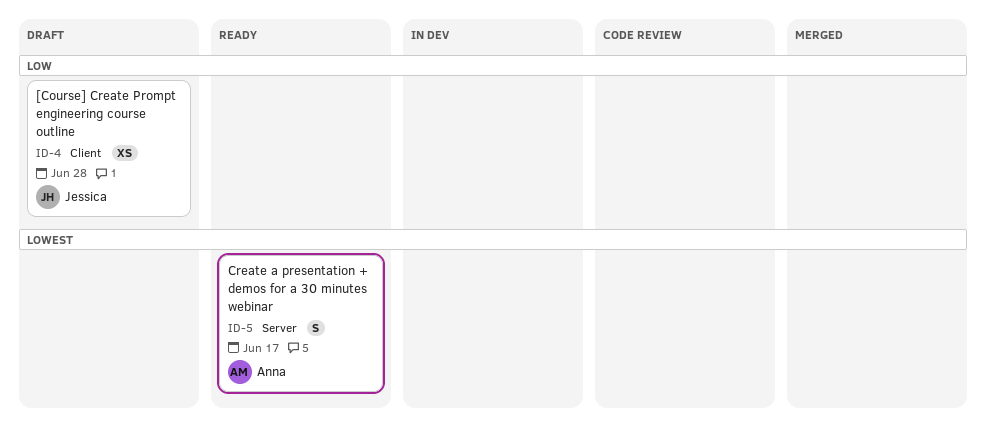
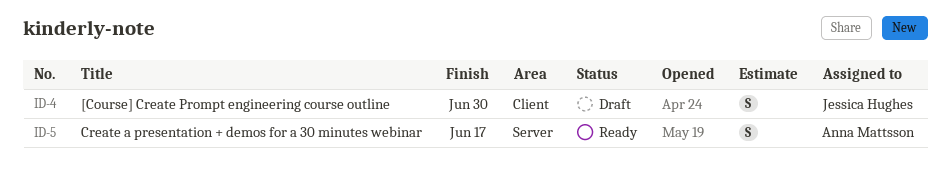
ID-4, estimate: XS -> S
ID-4, due: Jun 28 -> Jun 30

